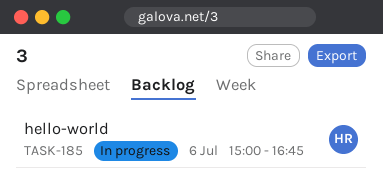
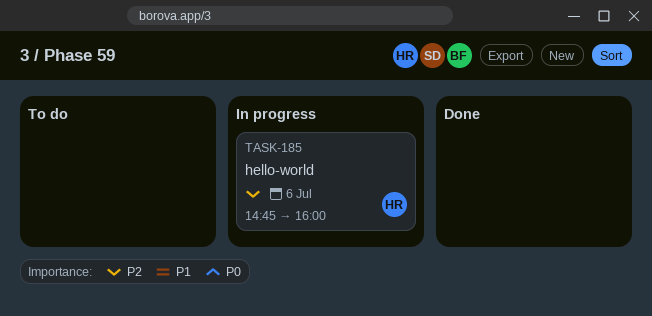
TASK-185, begins: 15:00 -> 14:45
TASK-185, ends: 16:45 -> 16:00

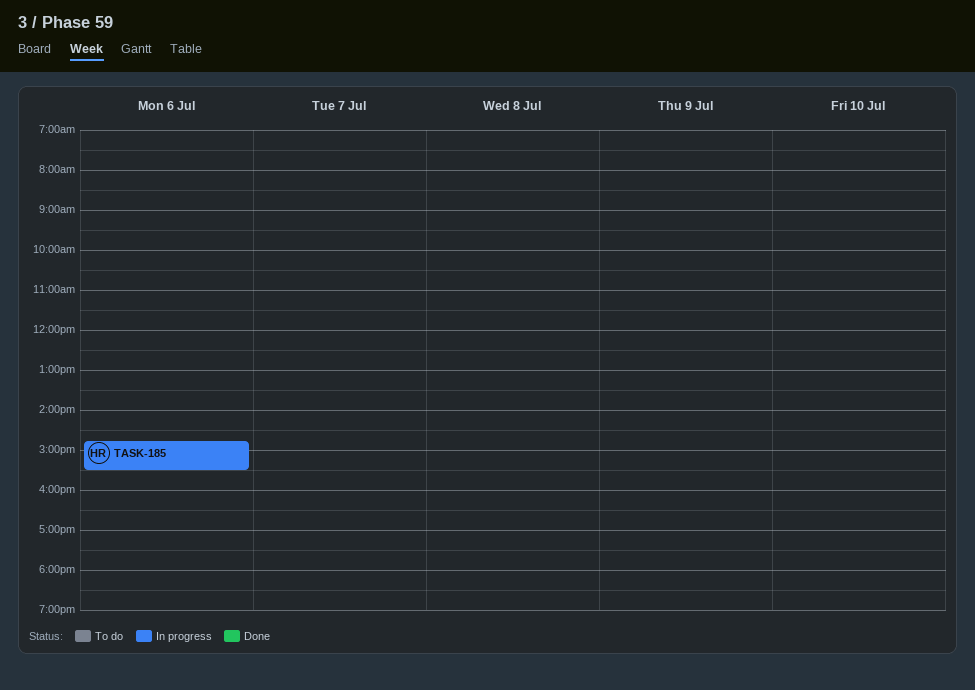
TASK-185, ends: 16:00 -> 15:30

